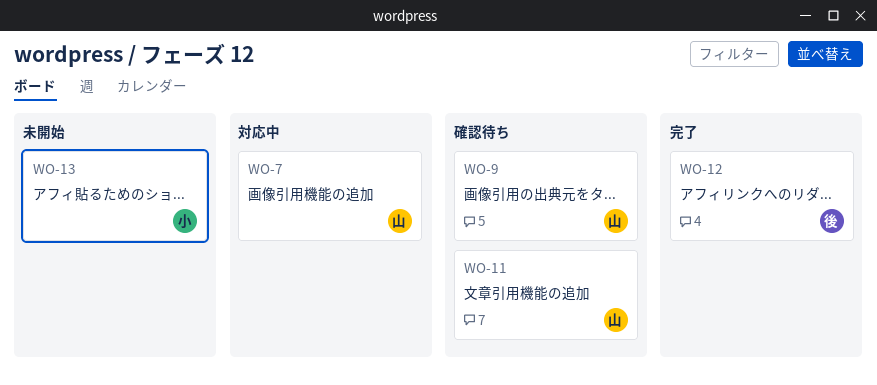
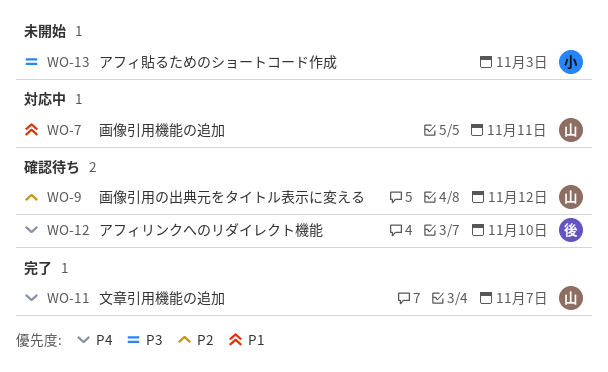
WO-11, status: 確認待ち -> 完了
WO-12, status: 完了 -> 確認待ち

